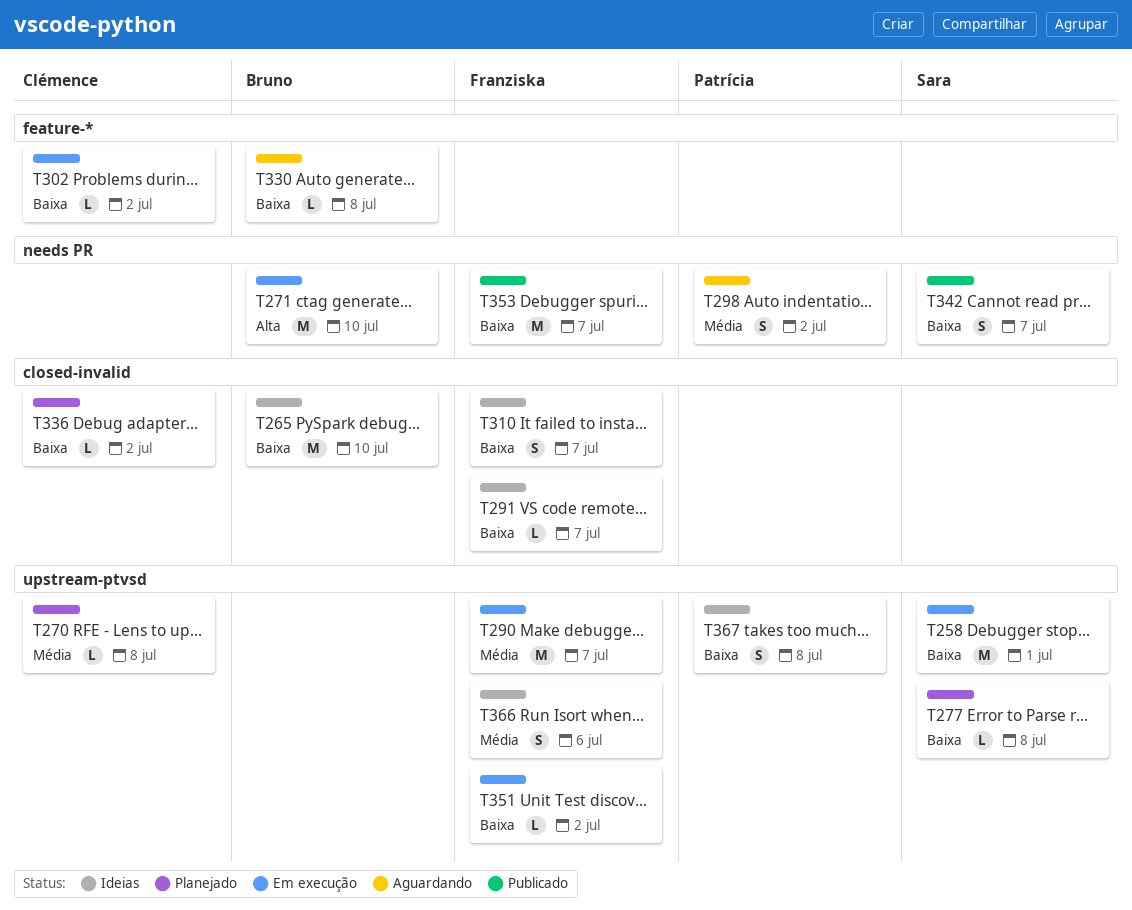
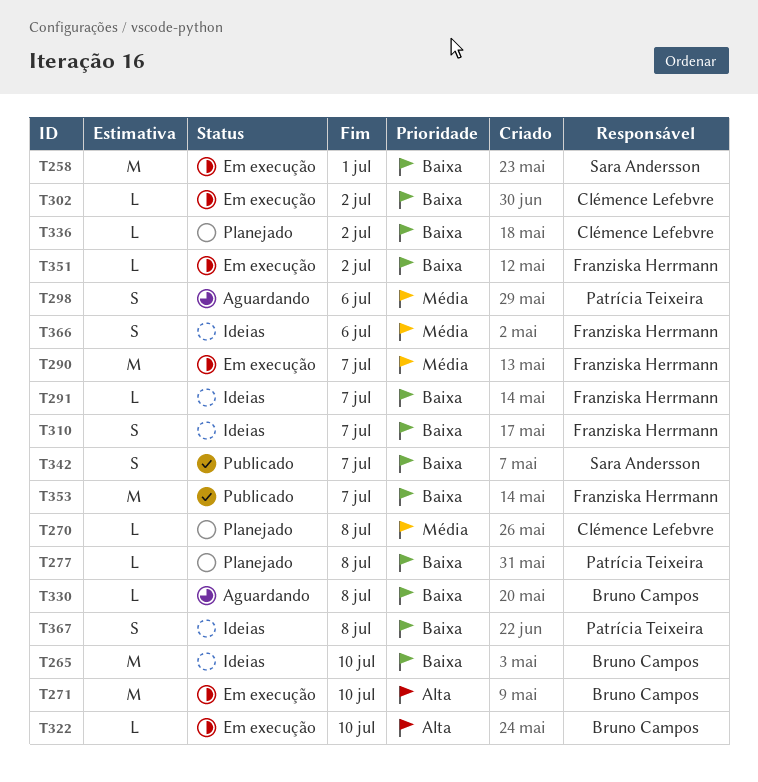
T277, owner: Sara Andersson -> Patrícia Teixeira
T298, due: Jul 2 -> Jul 6
T322: none -> present

